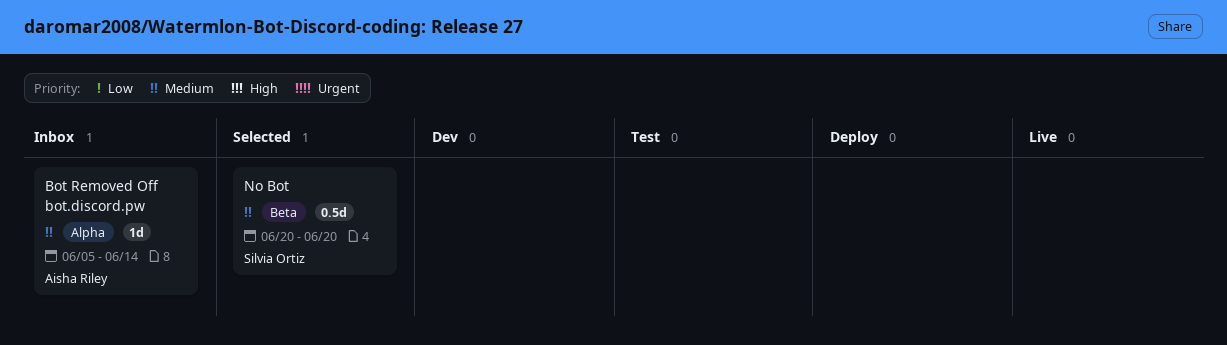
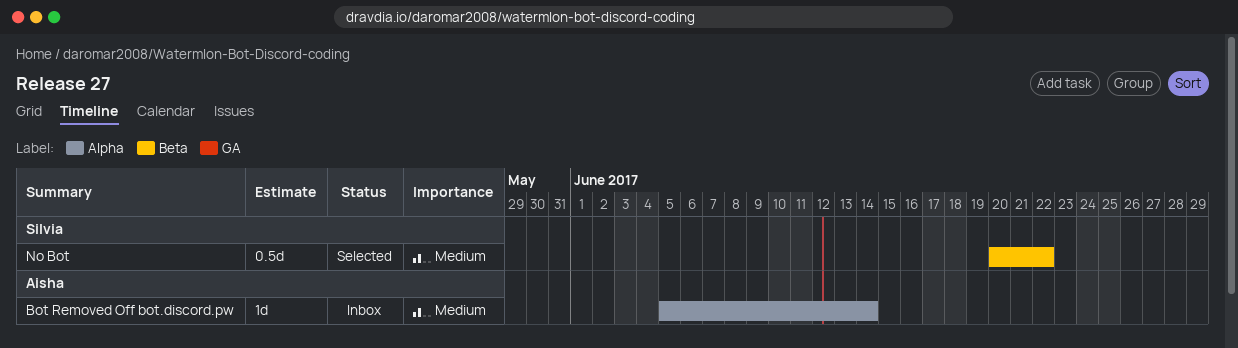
No Bot, due: Jun 20 -> Jun 22

